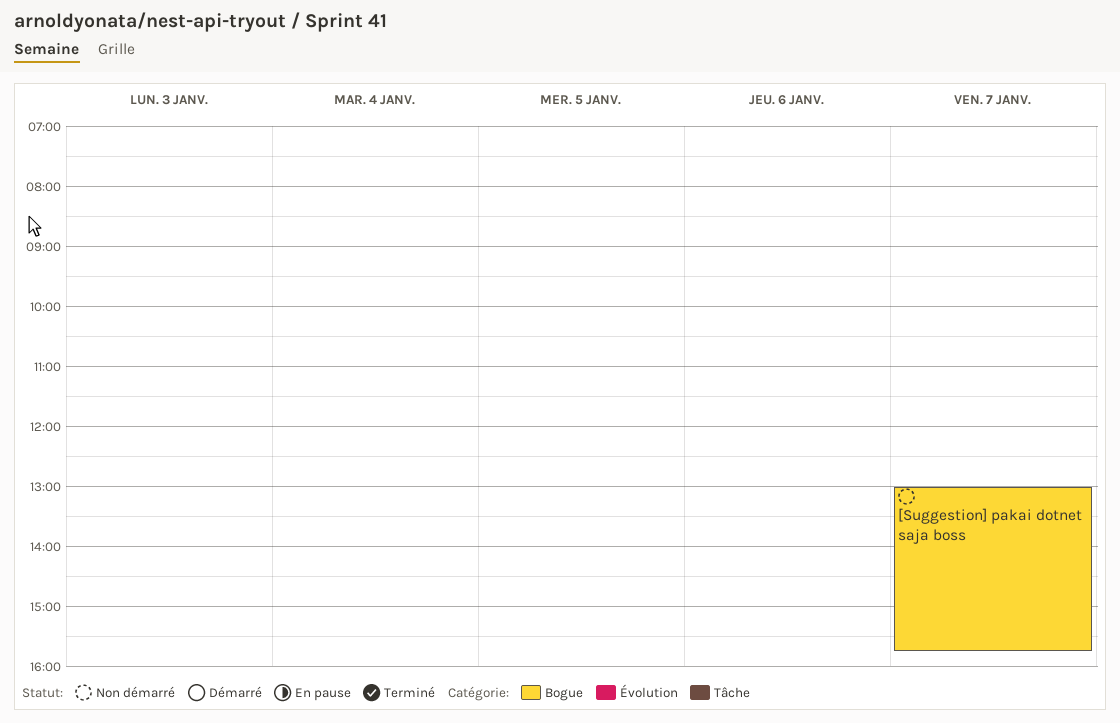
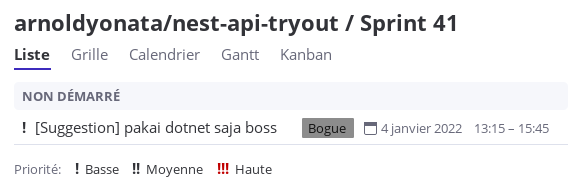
[Suggestion] pakai dotnet saja boss, day: Jan 7 -> Jan 4
[Suggestion] pakai dotnet saja boss, begins: 13:00 -> 13:15

